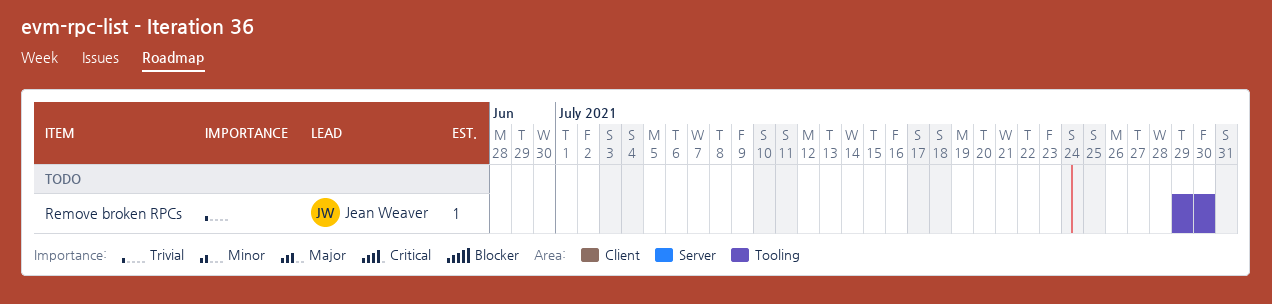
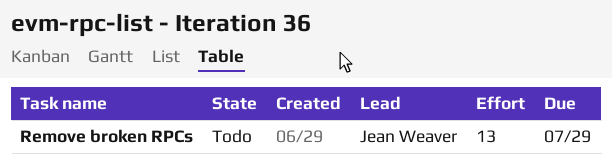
Remove broken RPCs, estimate: 1 -> 13
Remove broken RPCs, due: Jul 30 -> Jul 29

